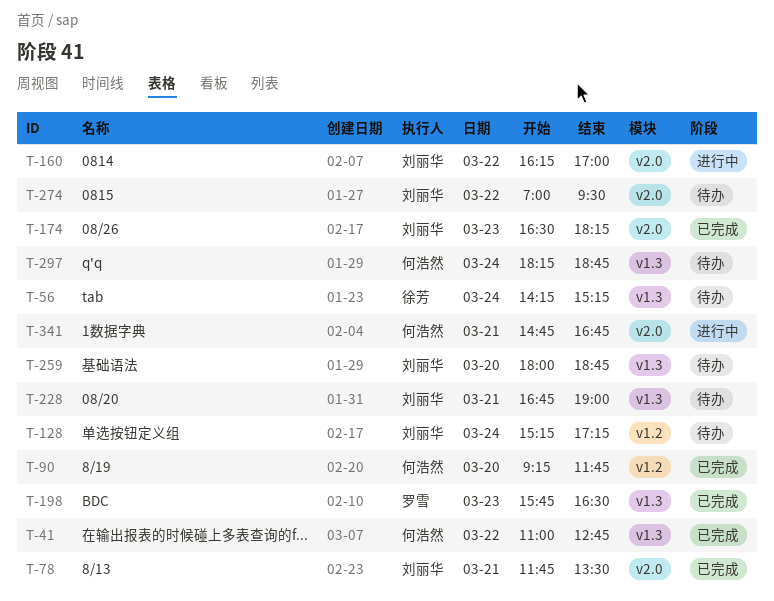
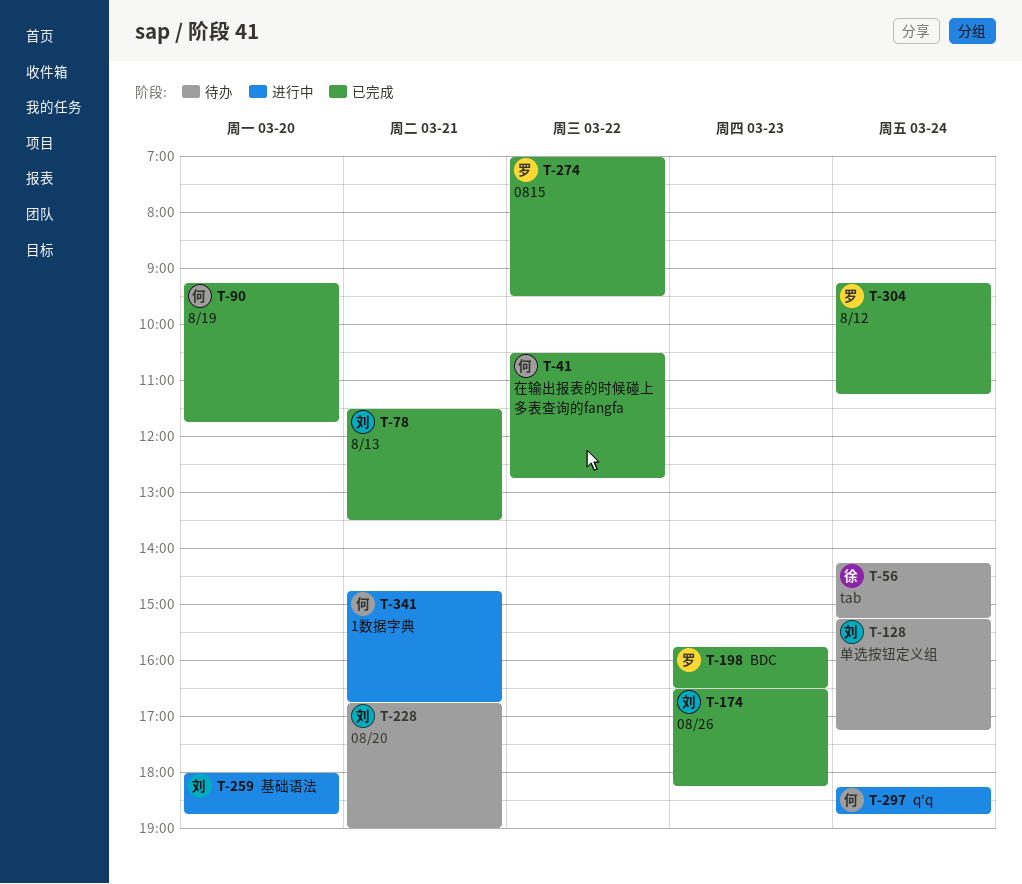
T-41, begins: 11:00 -> 10:30
T-78, begins: 11:45 -> 11:30
T-160: present -> none
T-259, status: 待办 -> 进行中
T-274, status: 待办 -> 已完成
T-274, owner: 刘丽华 -> 罗雪
T-297, status: 待办 -> 进行中
T-304: none -> present

